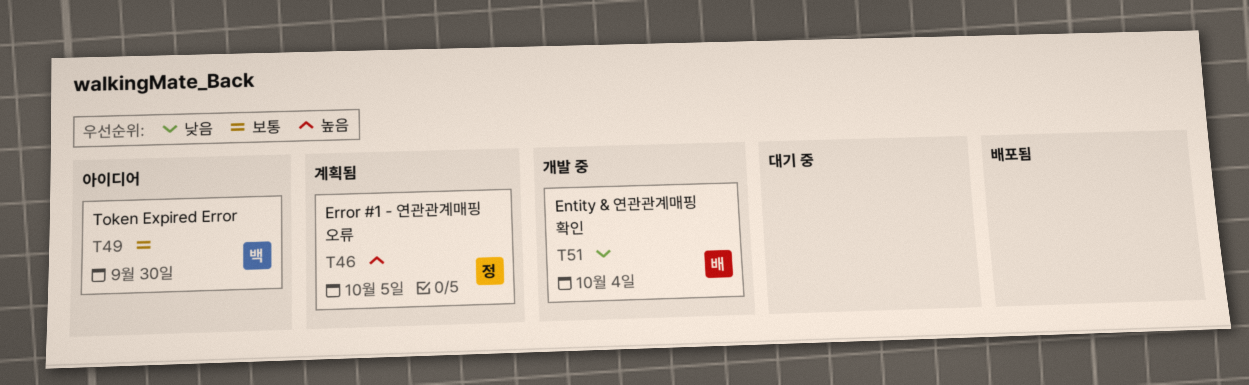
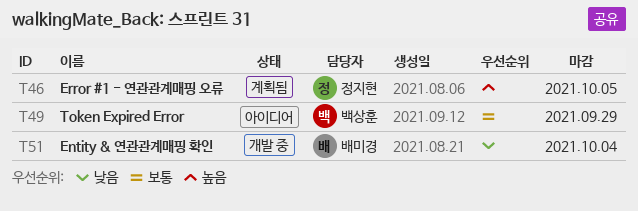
T49, due: Sep 30 -> Sep 29

